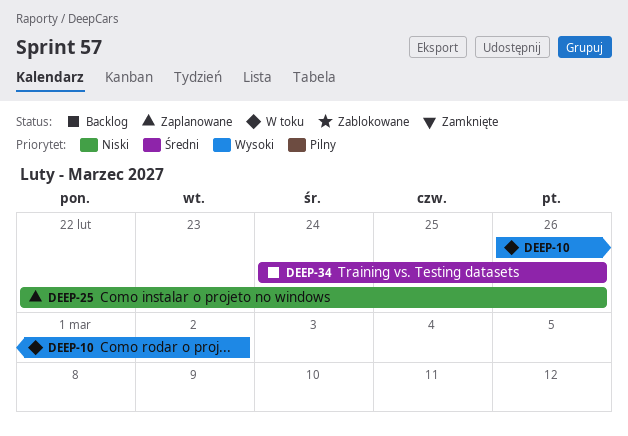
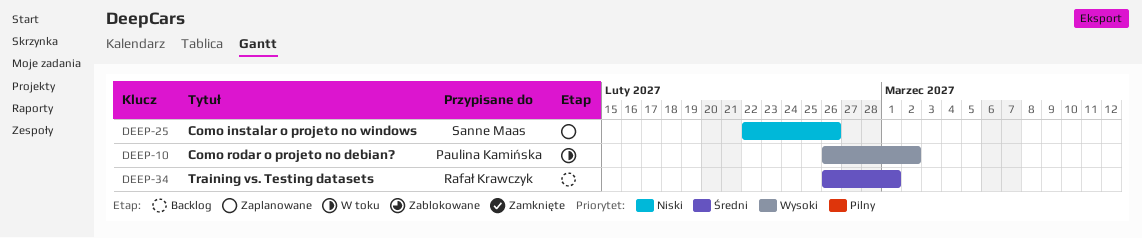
DEEP-34, start: Feb 24 -> Feb 26
DEEP-34, due: Feb 26 -> Mar 1

